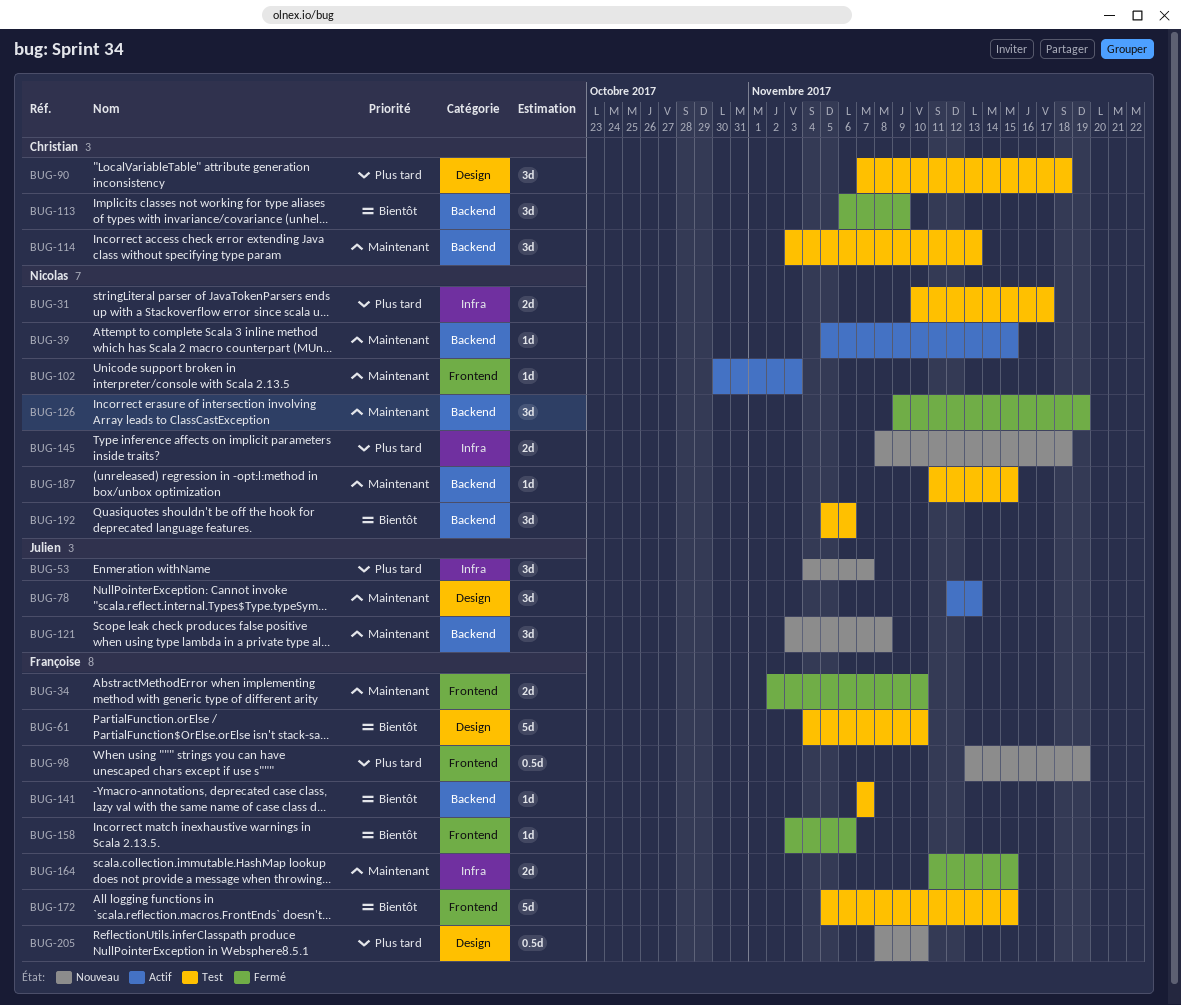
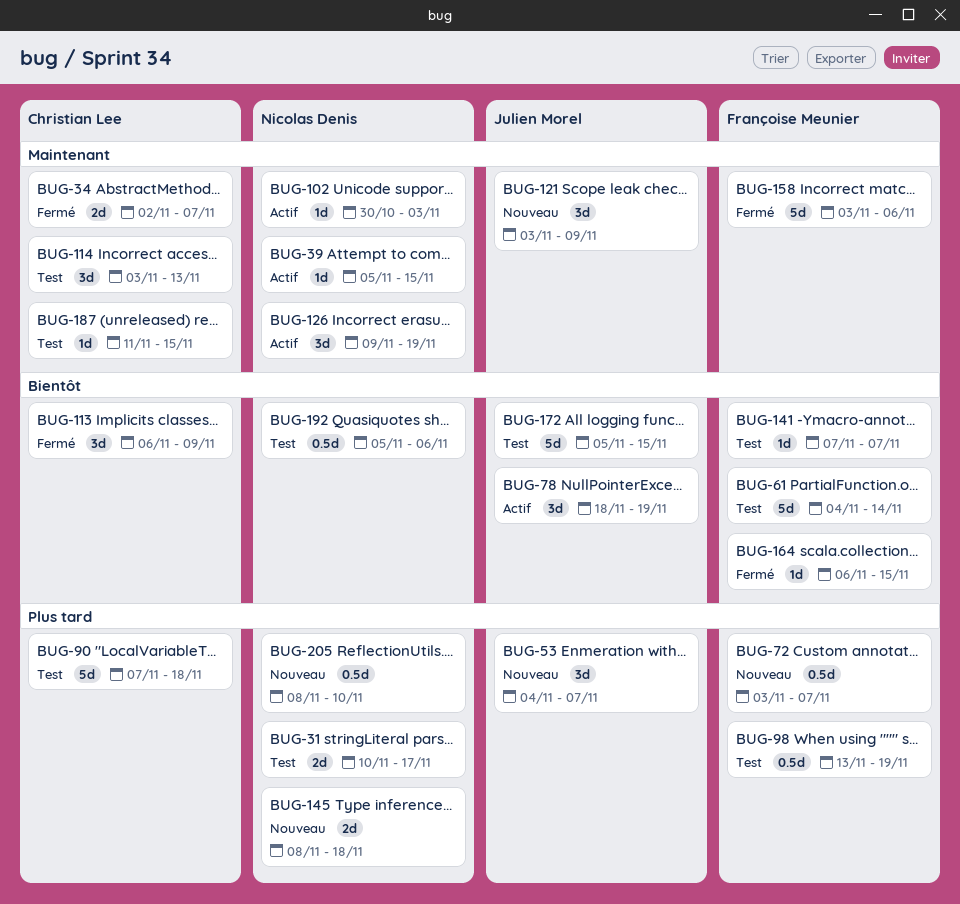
BUG-34, owner: Françoise Meunier -> Christian Lee
BUG-34, due: Nov 10 -> Nov 7
BUG-61, due: Nov 10 -> Nov 14
BUG-72: none -> present
BUG-78, priority: Maintenant -> Bientôt
BUG-78, start: Nov 12 -> Nov 18
BUG-78, due: Nov 13 -> Nov 19
BUG-90, estimate: 3d -> 5d
BUG-98, status: Nouveau -> Test
BUG-121, due: Nov 8 -> Nov 9
BUG-126, status: Fermé -> Actif
BUG-158, priority: Bientôt -> Maintenant
BUG-158, estimate: 1d -> 5d
BUG-164, priority: Maintenant -> Bientôt
BUG-164, estimate: 2d -> 1d
BUG-164, start: Nov 11 -> Nov 6
BUG-172, owner: Françoise Meunier -> Julien Morel
BUG-187, owner: Nicolas Denis -> Christian Lee
BUG-192, estimate: 3d -> 0.5d
BUG-205, owner: Françoise Meunier -> Nicolas Denis

